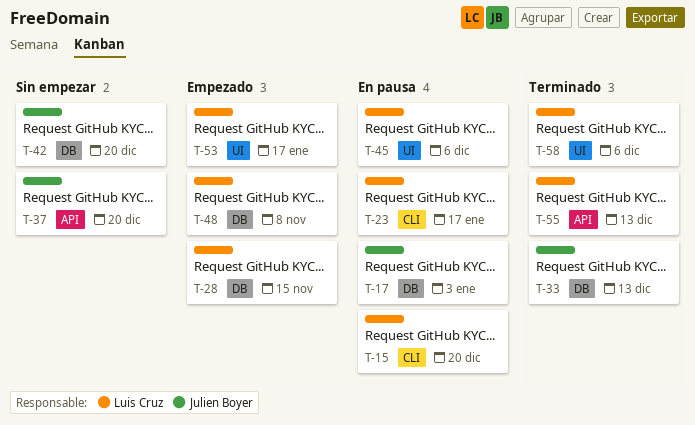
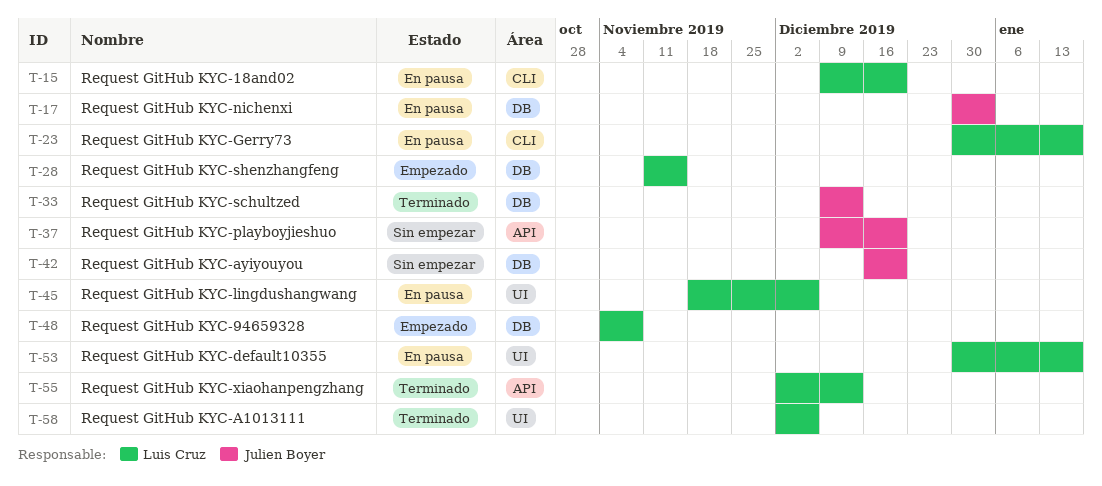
T-53, status: Empezado -> En pausa

